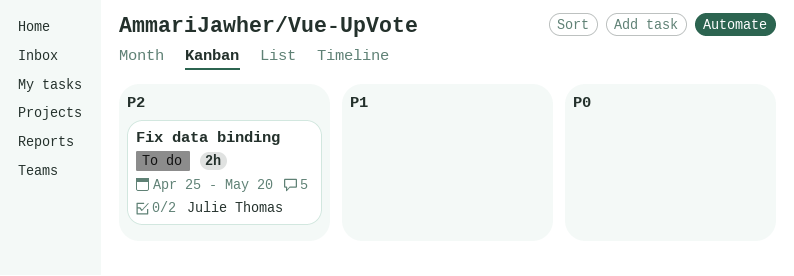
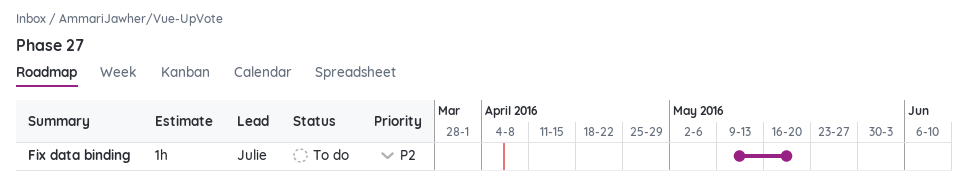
Fix data binding, estimate: 2h -> 1h
Fix data binding, start: Apr 25 -> May 9

